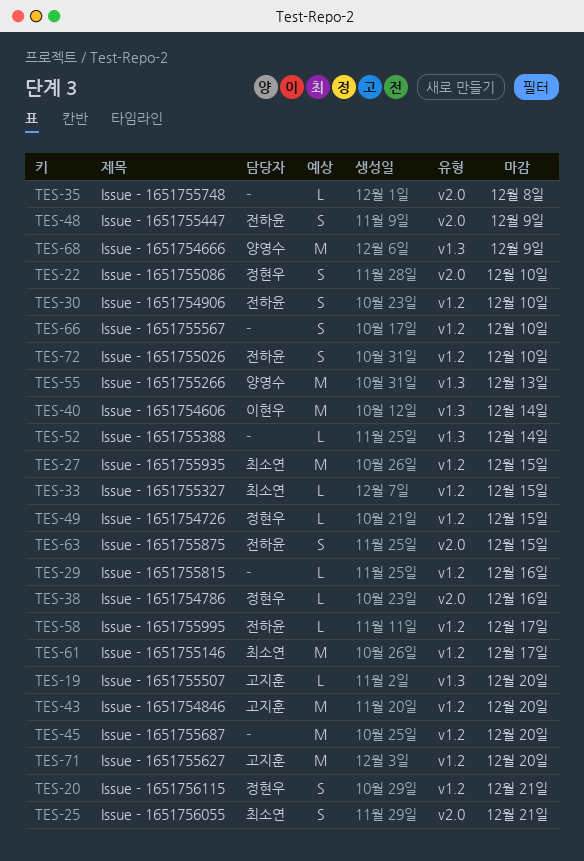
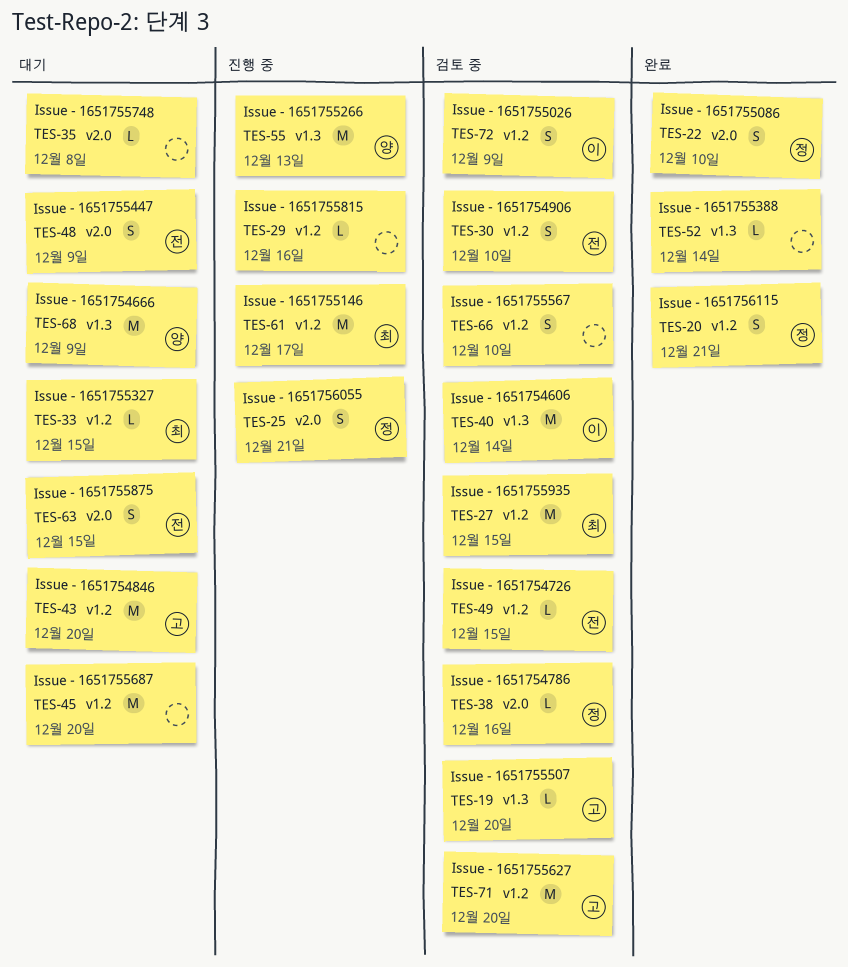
TES-25, owner: 최소연 -> 정현우
TES-49, owner: 정현우 -> 전하윤
TES-58: present -> none
TES-72, owner: 전하윤 -> 이현우
TES-72, due: Dec 10 -> Dec 9

